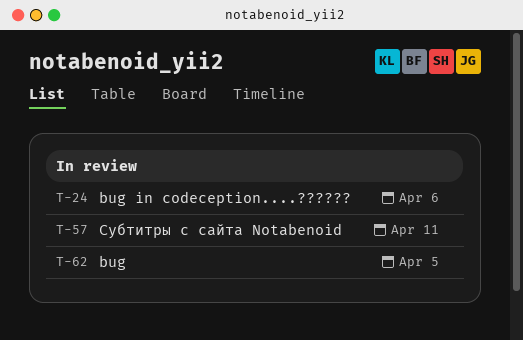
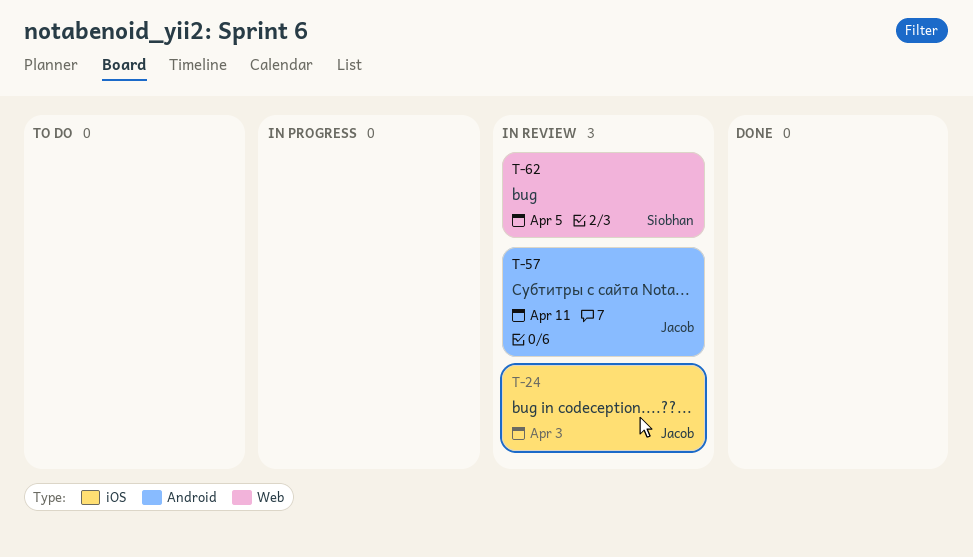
T-24, due: Apr 6 -> Apr 3

